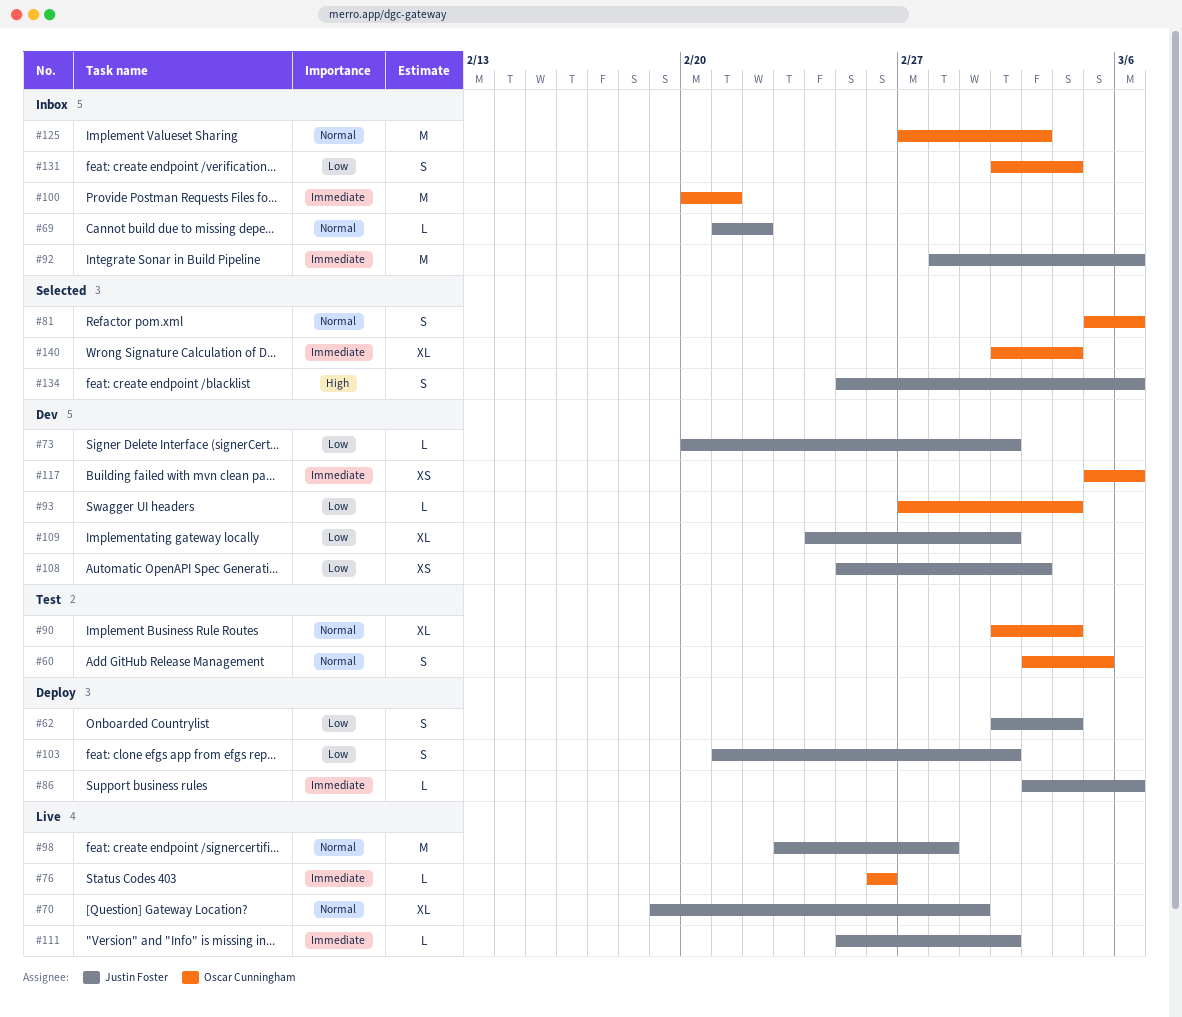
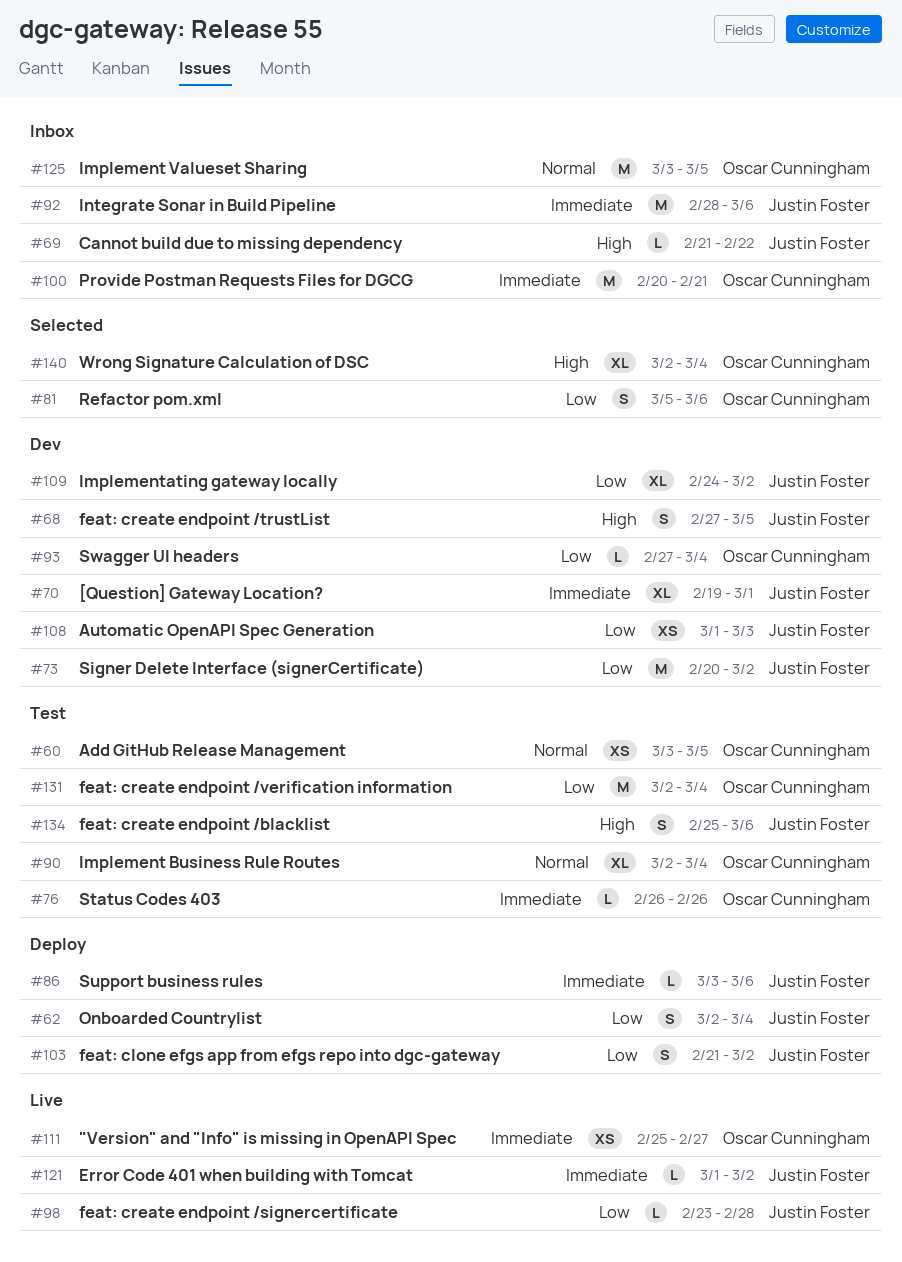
#60, estimate: S -> XS
#68: none -> present
#69, priority: Normal -> High
#70, status: Live -> Dev
#70, priority: Normal -> Immediate
#73, estimate: L -> M
#76, status: Live -> Test
#81, priority: Normal -> Low
#98, priority: Normal -> Low
#98, estimate: M -> L
#108, start: Feb 25 -> Mar 1
#111, owner: Justin Foster -> Oscar Cunningham
#111, estimate: L -> XS
#111, due: Mar 2 -> Feb 27
#117: present -> none
#121: none -> present
#125, start: Feb 27 -> Mar 3
#125, due: Mar 3 -> Mar 5
#131, status: Inbox -> Test
#131, estimate: S -> M
#134, status: Selected -> Test
#140, priority: Immediate -> High

